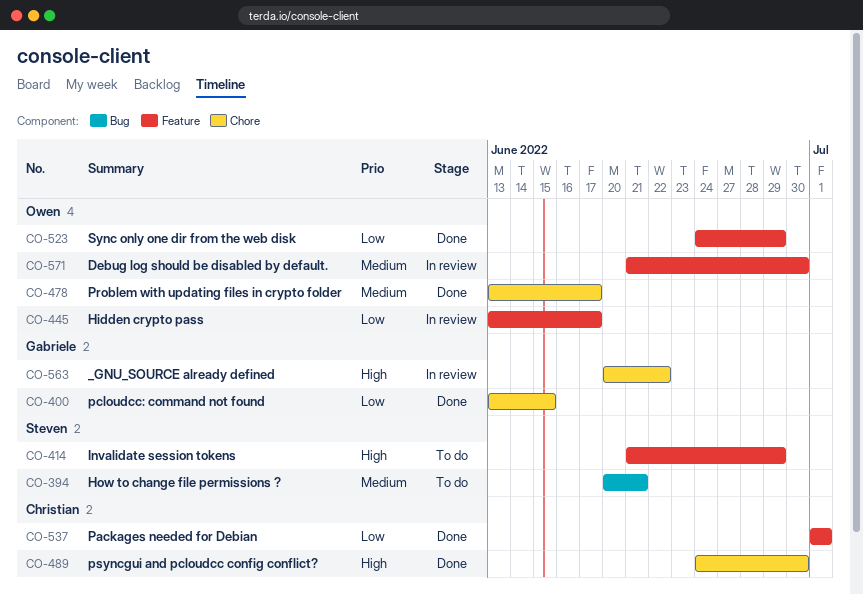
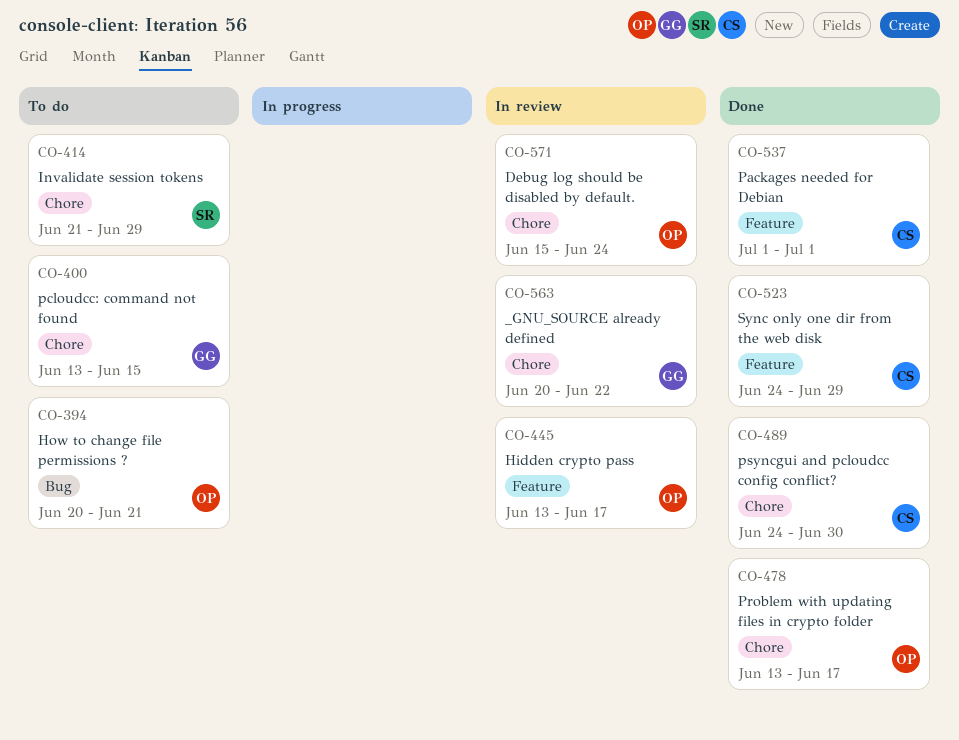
CO-394, owner: Steven -> Owen
CO-400, status: Done -> To do
CO-414, label: Feature -> Chore
CO-523, owner: Owen -> Christian
CO-571, label: Feature -> Chore
CO-571, start: Jun 21 -> Jun 15
CO-571, due: Jun 30 -> Jun 24

